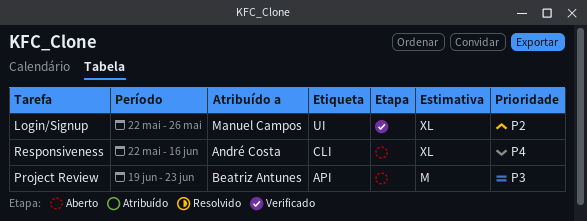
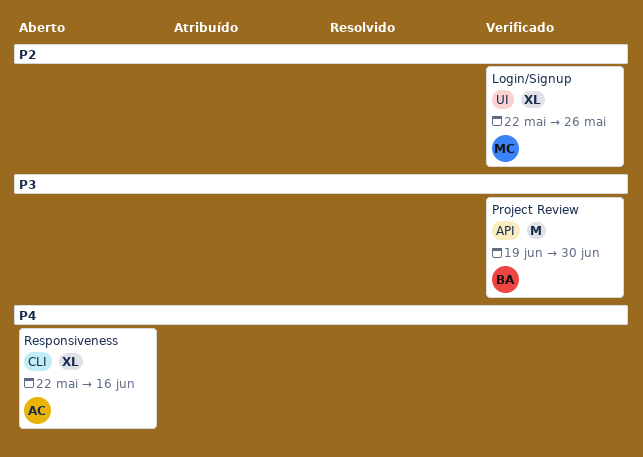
Project Review, status: Aberto -> Verificado
Project Review, due: Jun 23 -> Jun 30

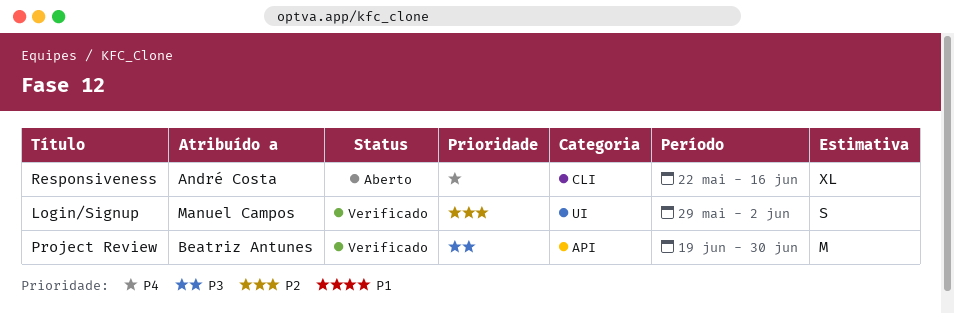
Login/Signup, estimate: XL -> S
Login/Signup, start: May 22 -> May 29
Login/Signup, due: May 26 -> Jun 2

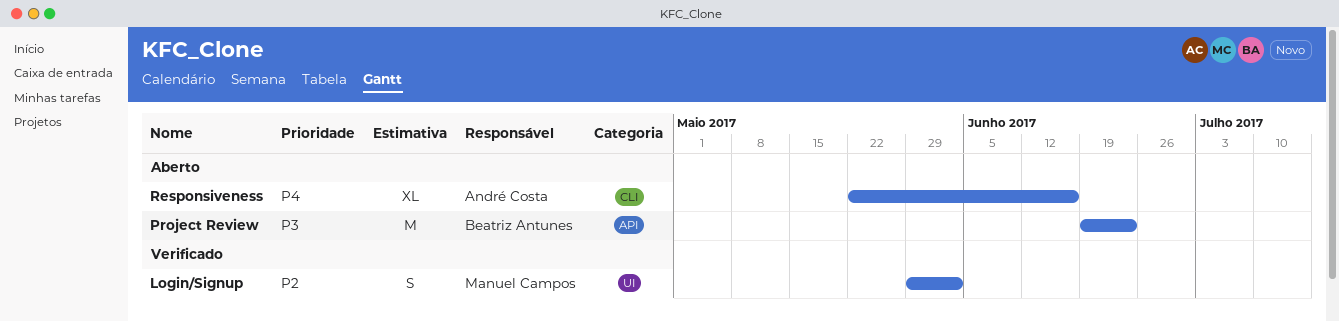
Project Review, status: Verificado -> Aberto
Project Review, due: Jun 30 -> Jun 23

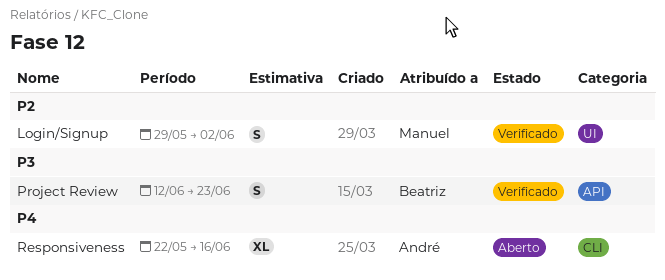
Project Review, status: Aberto -> Verificado
Project Review, estimate: M -> S
Project Review, start: Jun 19 -> Jun 12

